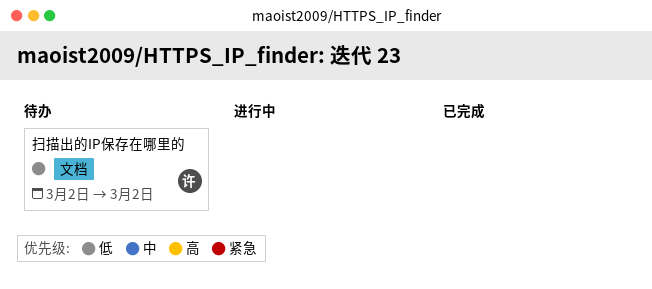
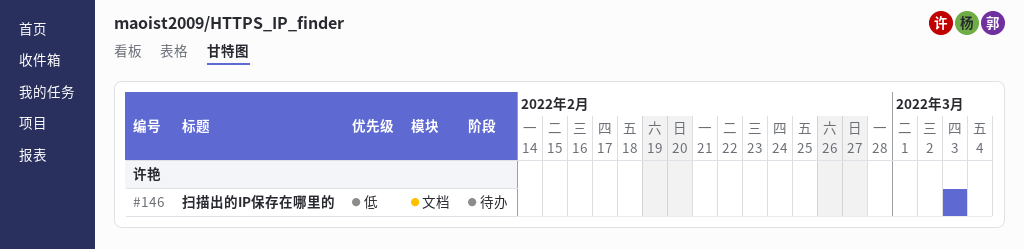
扫描出的IP保存在哪里的, start: Mar 2 -> Mar 3
扫描出的IP保存在哪里的, due: Mar 2 -> Mar 3

